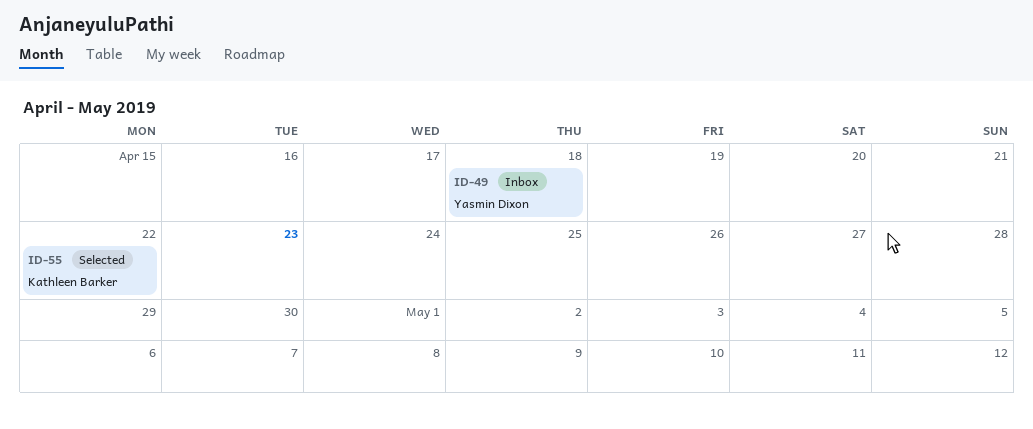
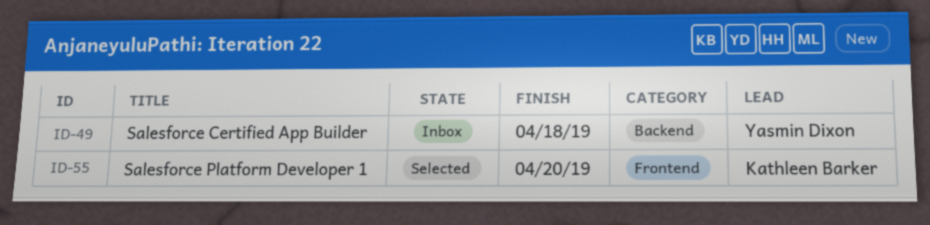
ID-55, due: Apr 22 -> Apr 20

